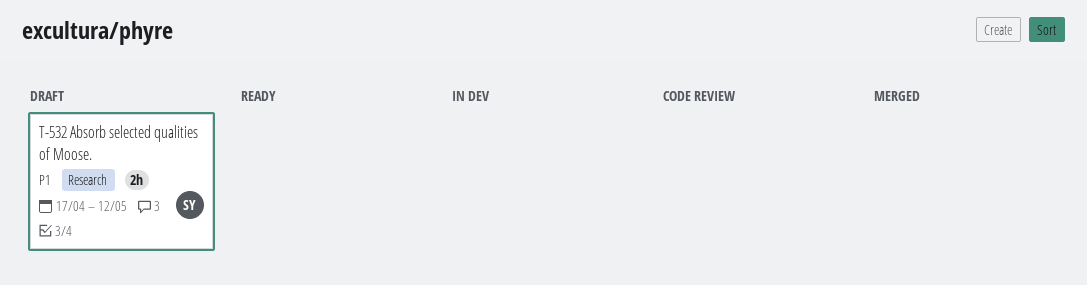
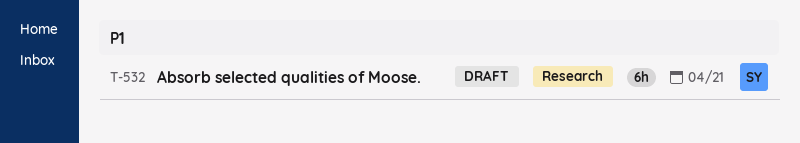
T-532, estimate: 2h -> 6h
T-532, due: May 12 -> Apr 21

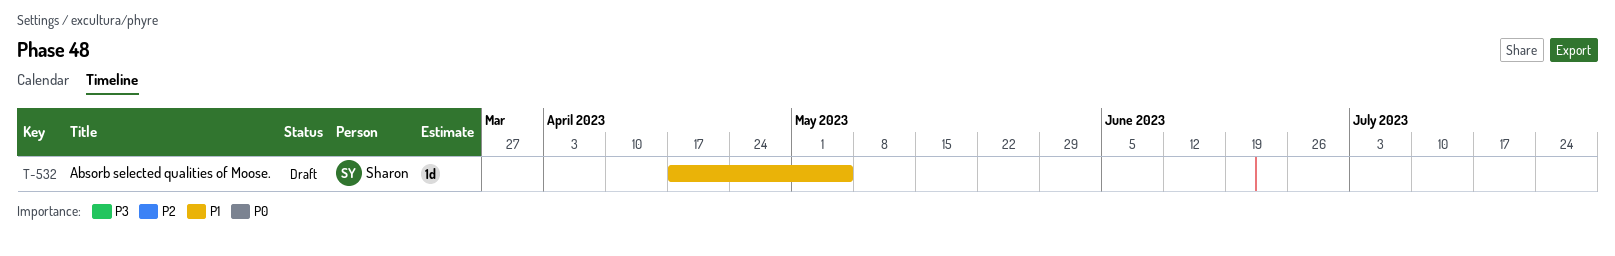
T-532, estimate: 6h -> 1d
T-532, due: Apr 21 -> May 5

